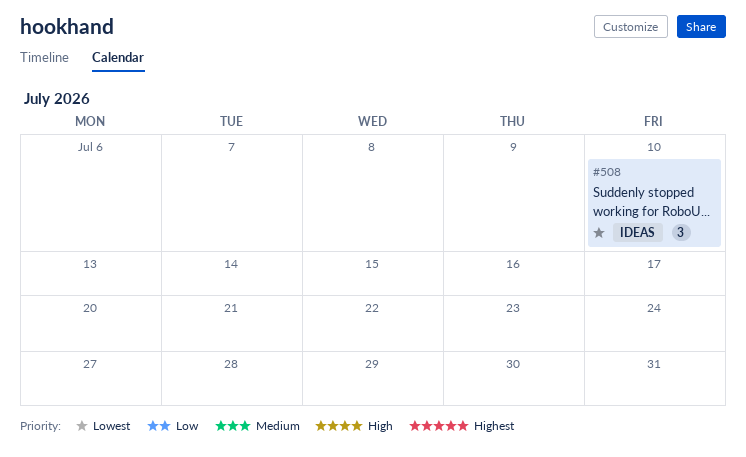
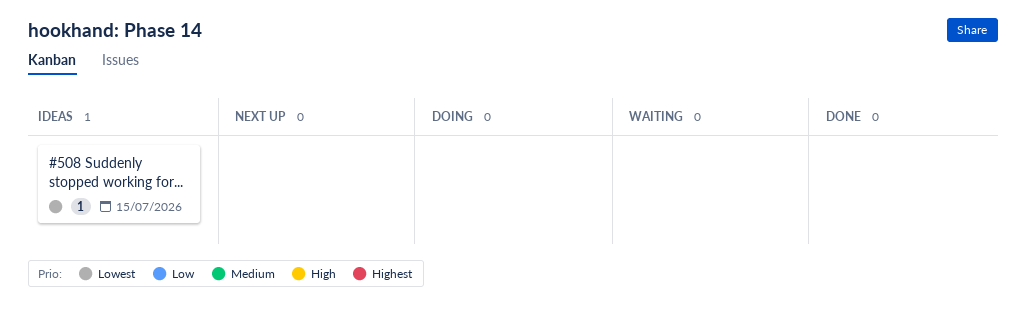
#508, estimate: 3 -> 1
#508, due: Jul 10 -> Jul 15

